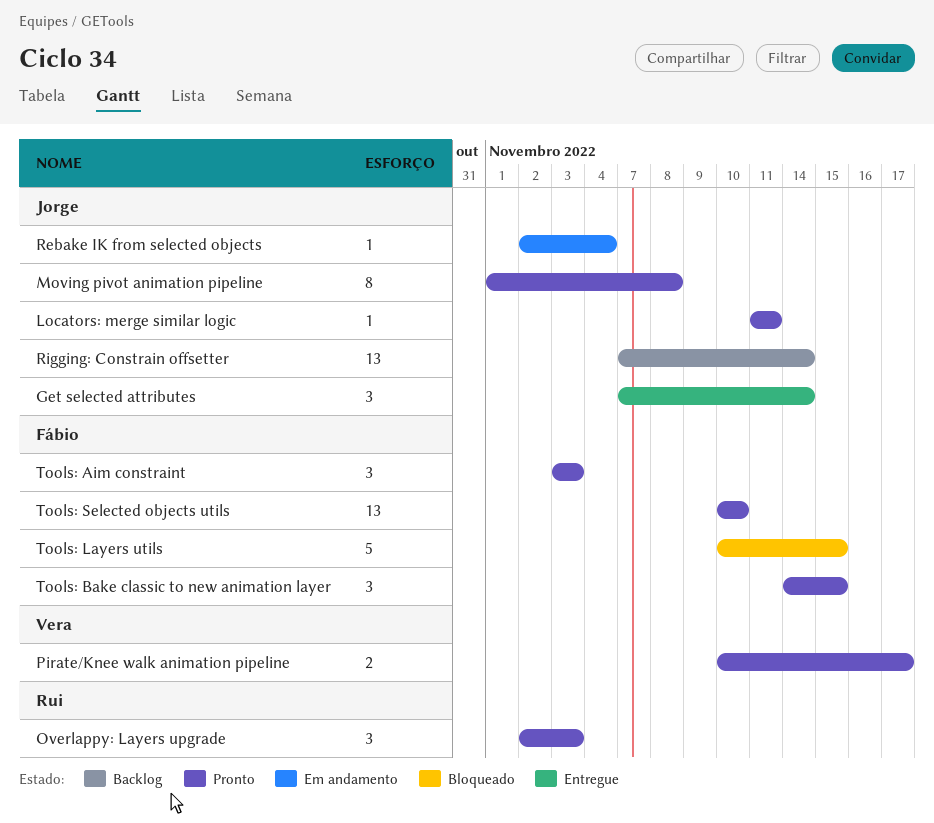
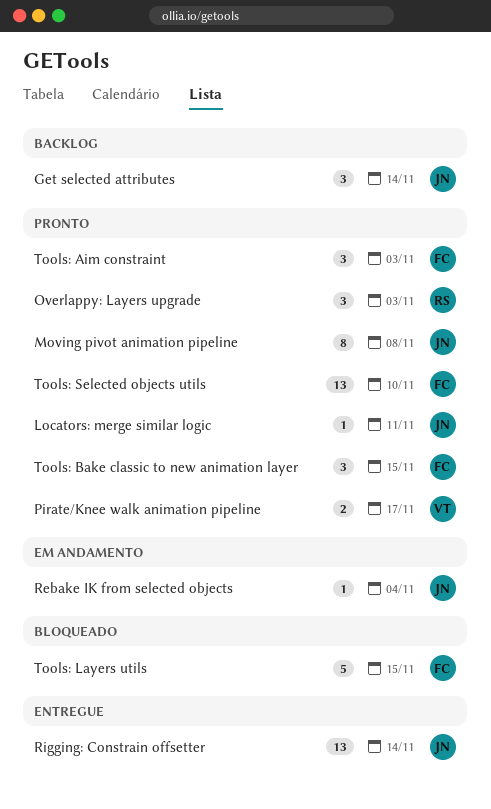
Get selected attributes, status: Entregue -> Backlog
Rigging: Constrain offsetter, status: Backlog -> Entregue

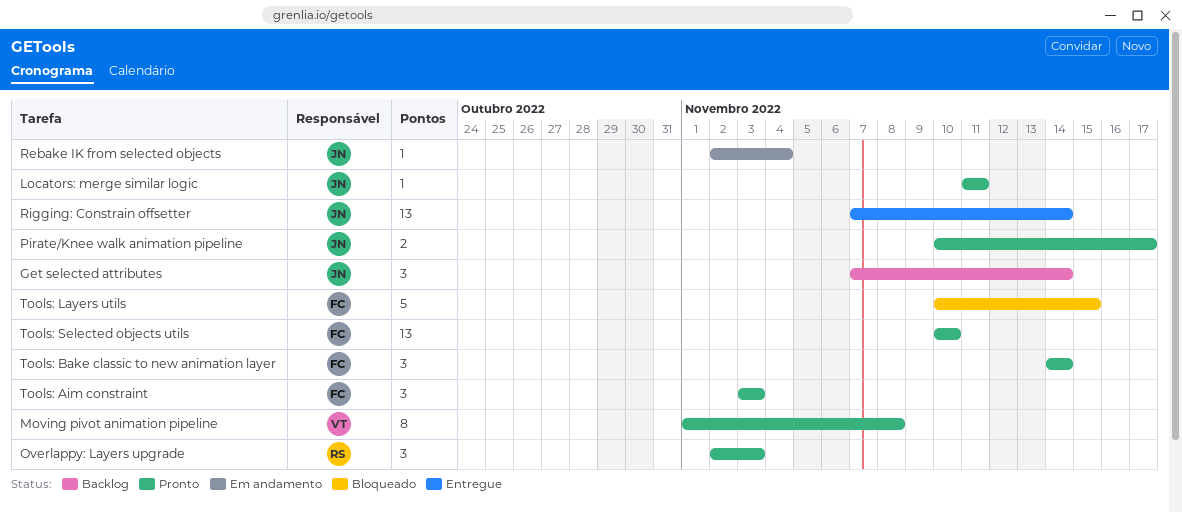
Moving pivot animation pipeline, owner: JN -> VT
Pirate/Knee walk animation pipeline, owner: VT -> JN
Tools: Bake classic to new animation layer, due: Nov 15 -> Nov 14

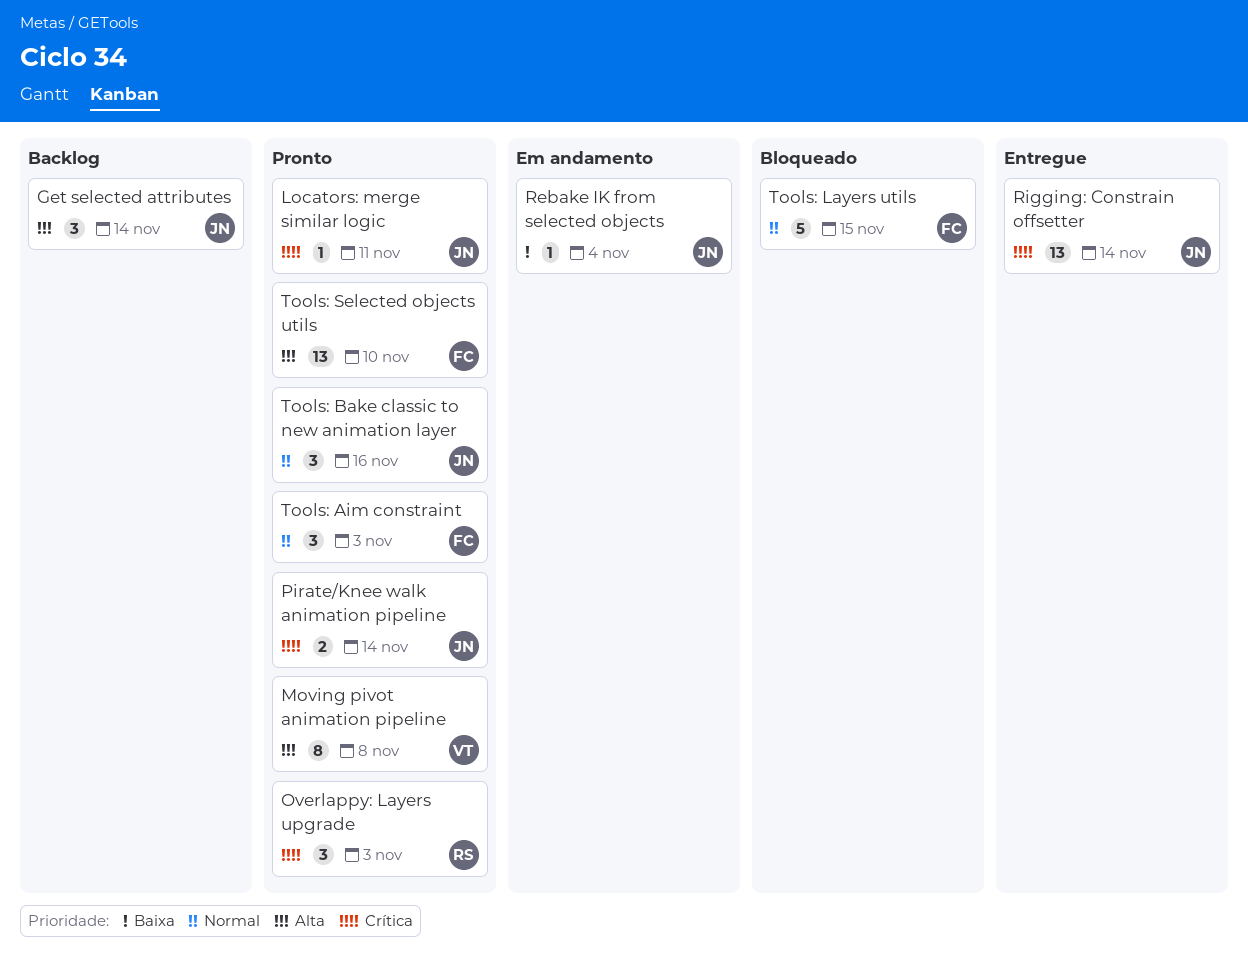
Pirate/Knee walk animation pipeline, due: Nov 17 -> Nov 14
Tools: Bake classic to new animation layer, owner: FC -> JN
Tools: Bake classic to new animation layer, due: Nov 14 -> Nov 16

